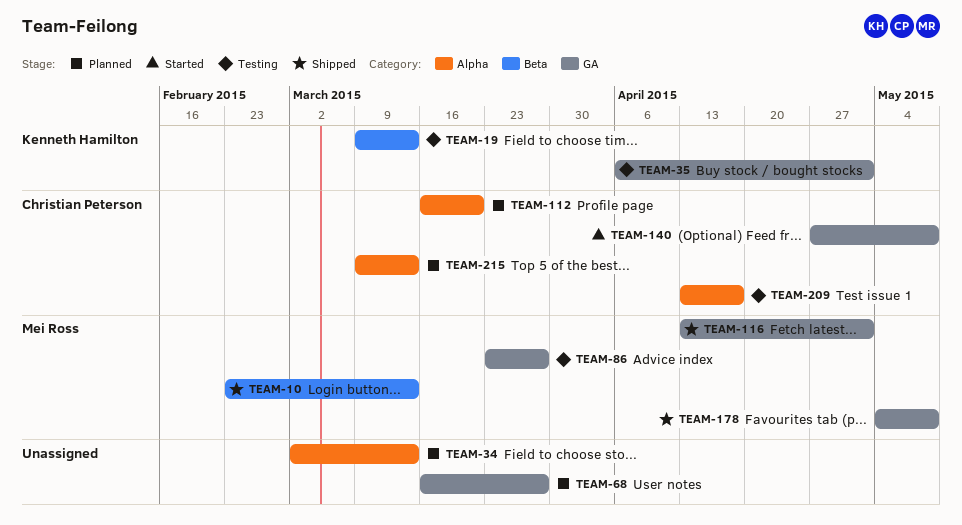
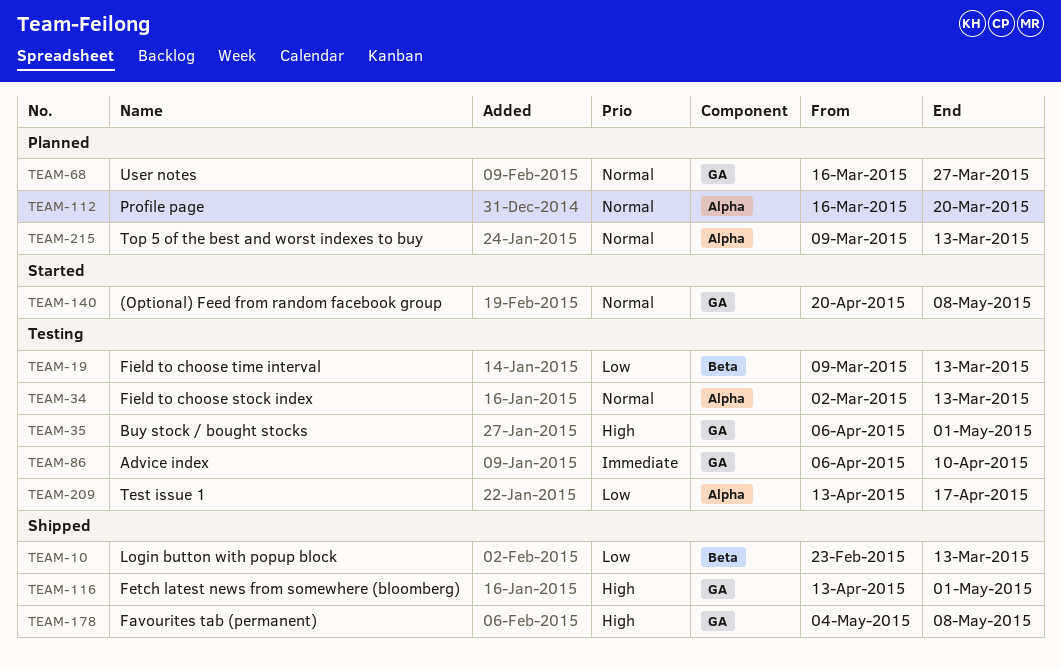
TEAM-34, status: Planned -> Testing
TEAM-86, start: Mar 23 -> Apr 6
TEAM-86, due: Mar 27 -> Apr 10
TEAM-140, start: Apr 27 -> Apr 20

